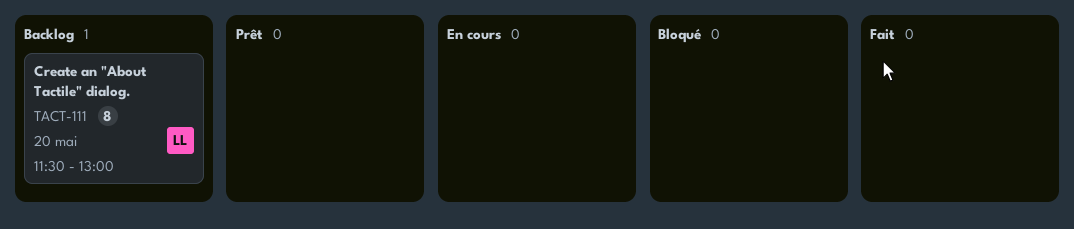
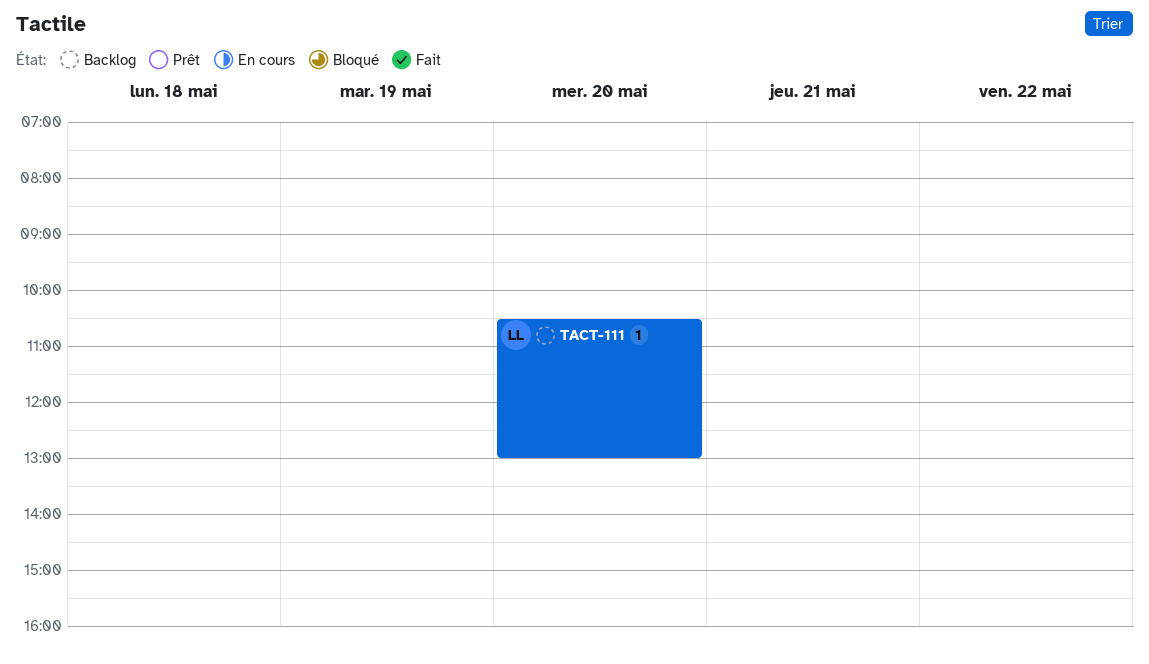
TACT-111, estimate: 8 -> 1
TACT-111, begins: 11:30 -> 10:30

